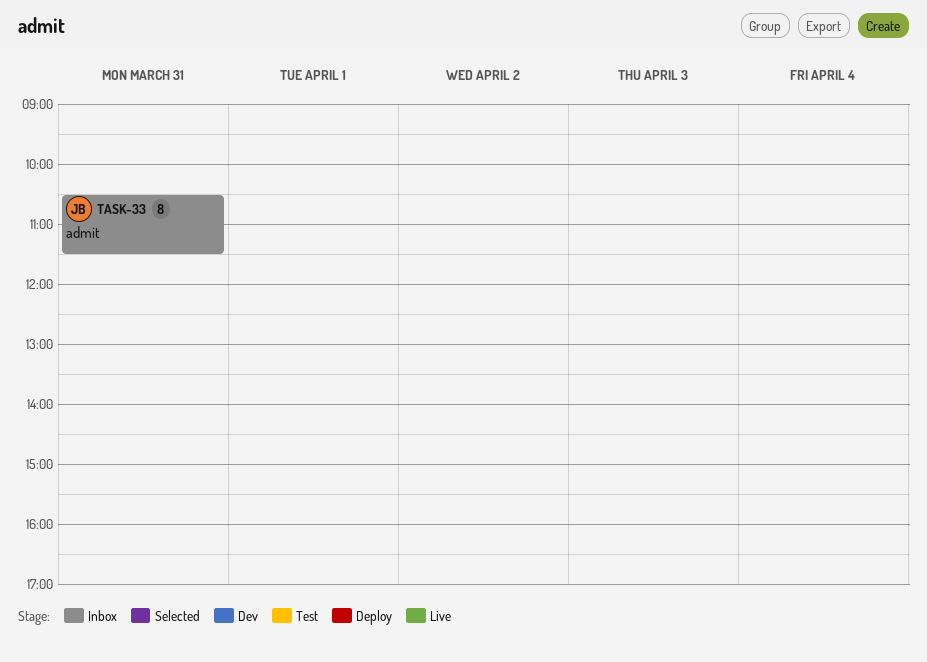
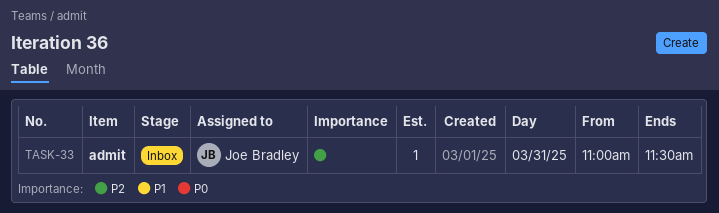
TASK-33, estimate: 8 -> 1
TASK-33, begins: 10:30 -> 11:00

